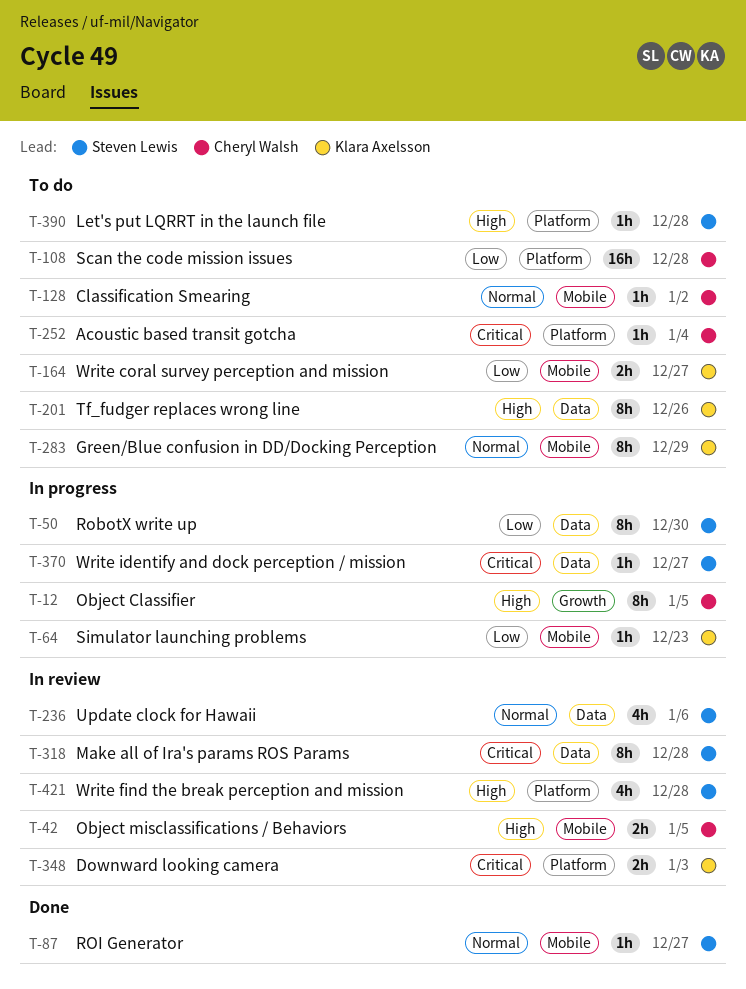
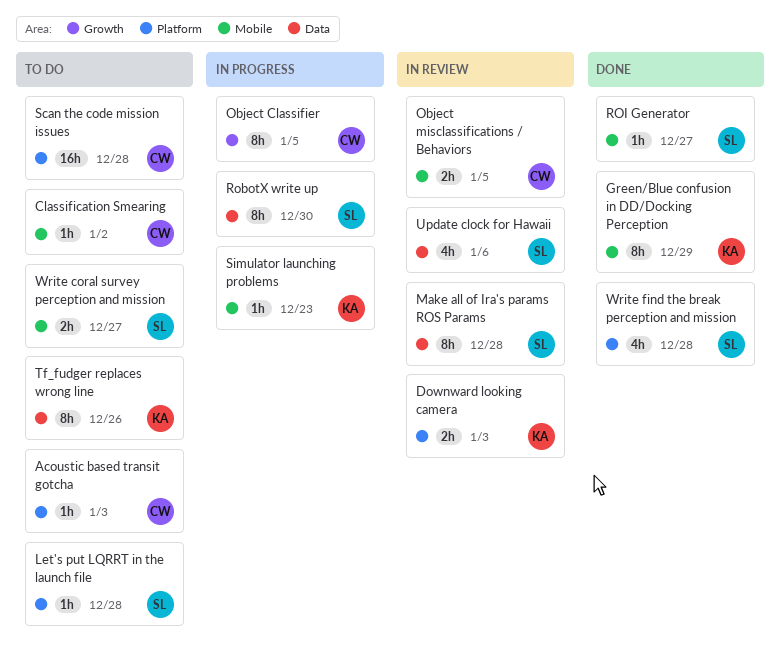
Acoustic based transit gotcha, due: Jan 4 -> Jan 3
Green/Blue confusion in DD/Docking Perception, status: To do -> Done
Write coral survey perception and mission, owner: Klara Axelsson -> Steven Lewis
Write find the break perception and mission, status: In review -> Done
Write identify and dock perception / mission: present -> none

